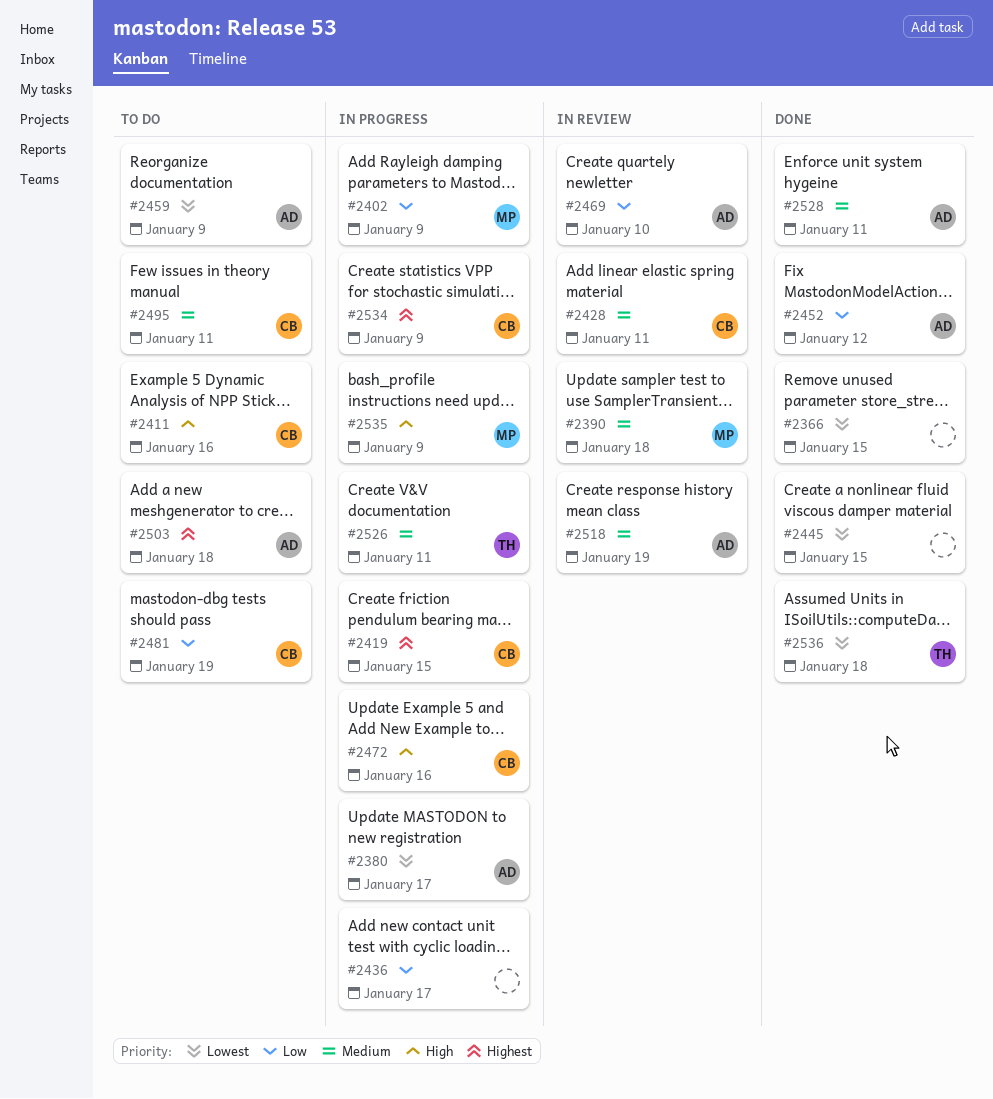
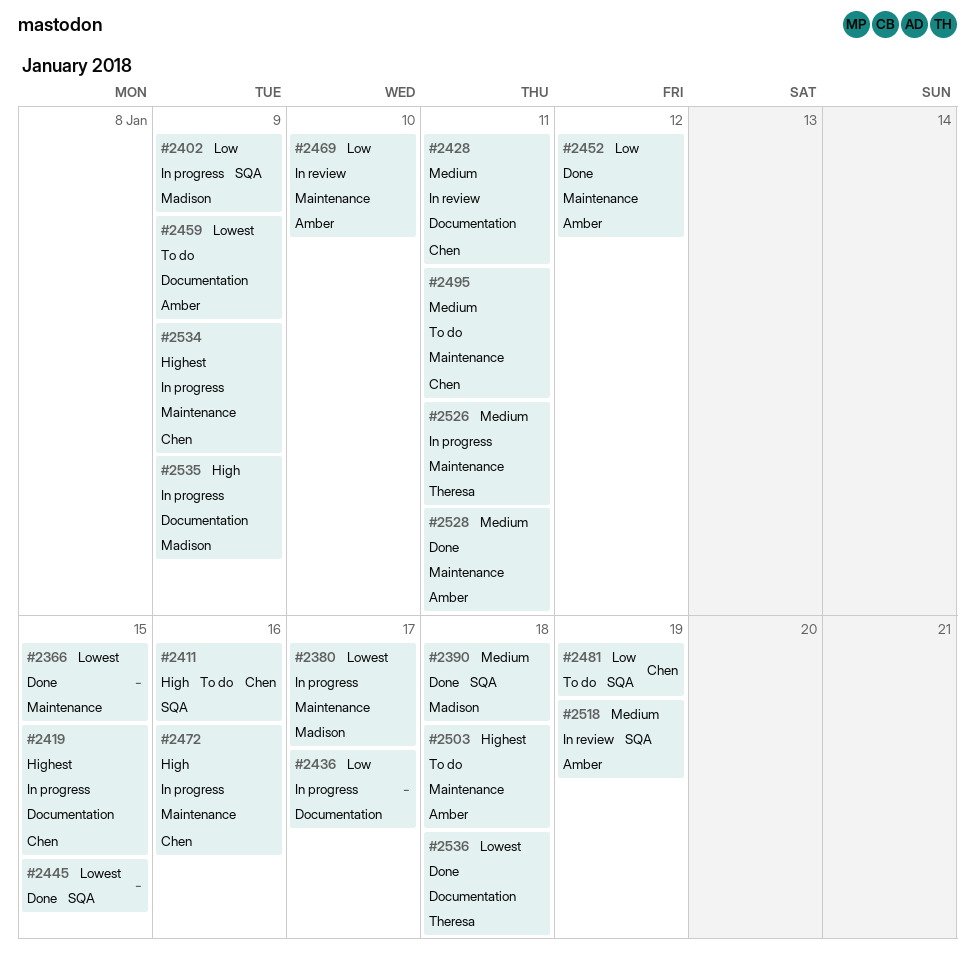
#2380, owner: Amber -> Madison
#2390, status: In review -> Done

